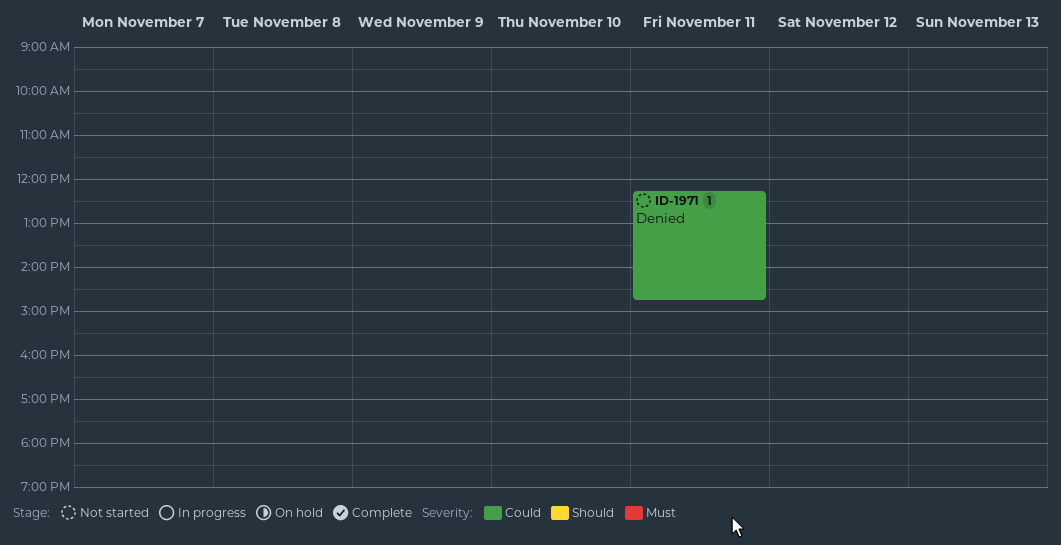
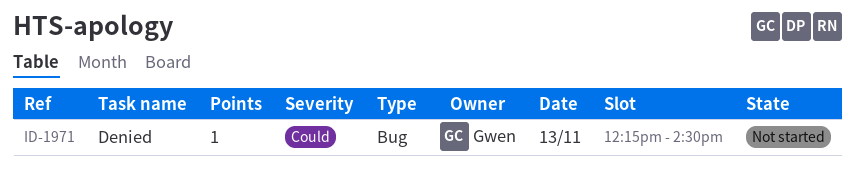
ID-1971, day: Nov 11 -> Nov 13
ID-1971, ends: 14:45 -> 14:30

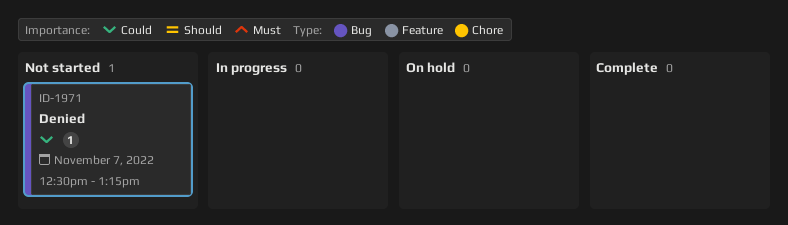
ID-1971, day: Nov 13 -> Nov 7
ID-1971, begins: 12:15 -> 12:30
ID-1971, ends: 14:30 -> 13:15

